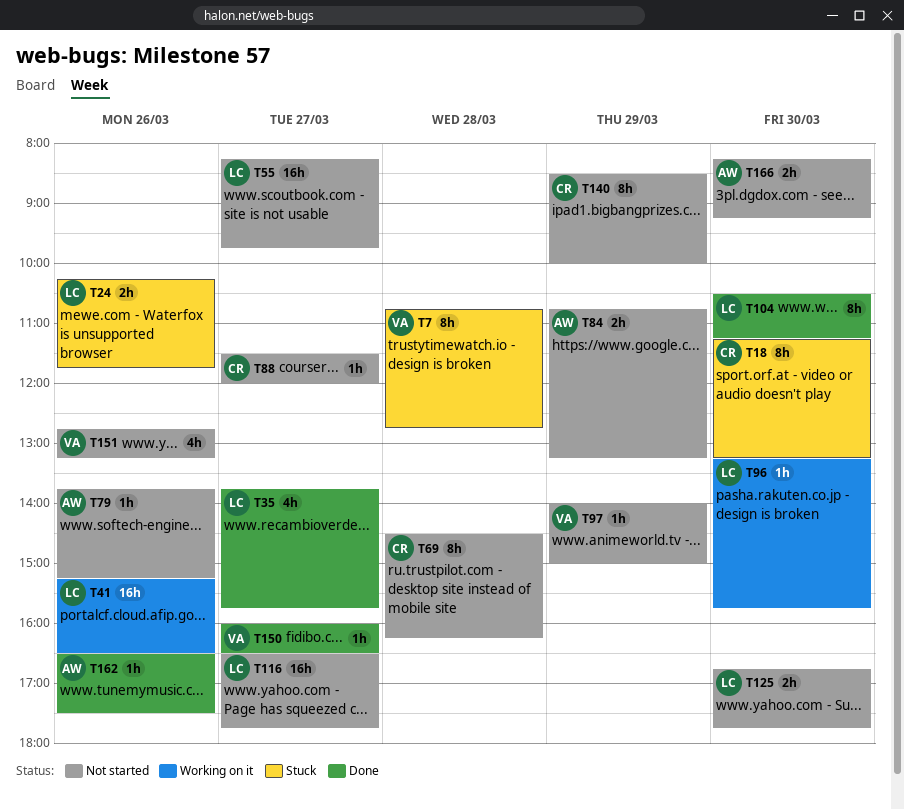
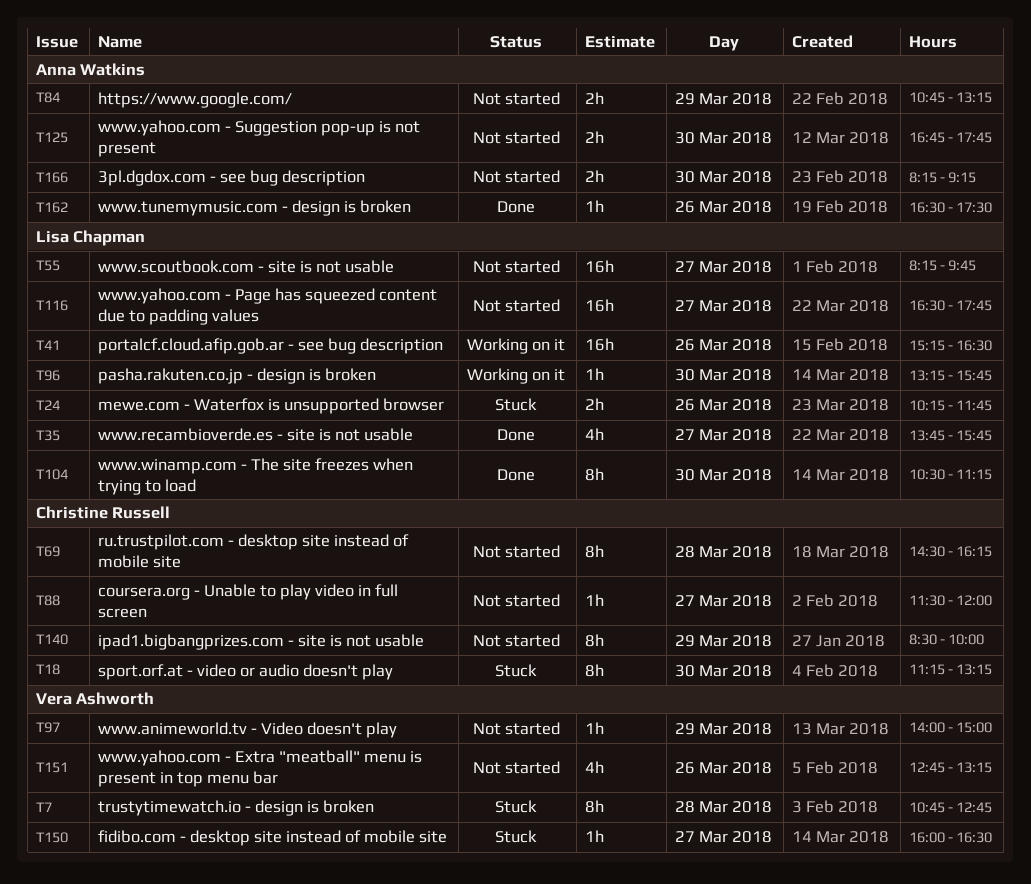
T79: present -> none
T125, owner: Lisa Chapman -> Anna Watkins
T150, status: Done -> Stuck

